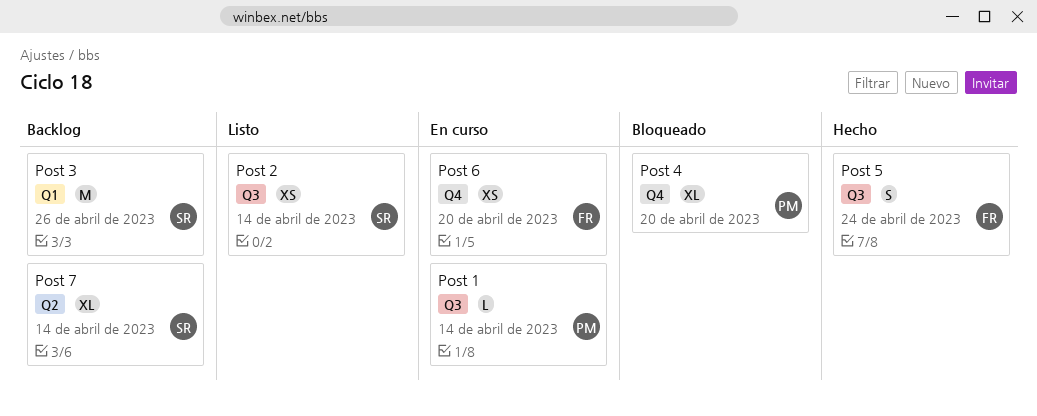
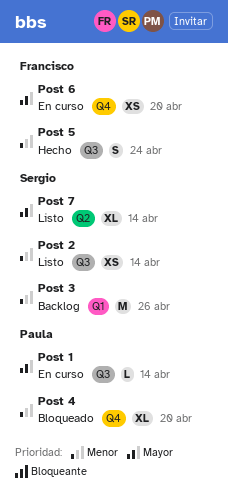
Post 7, status: Backlog -> Listo

